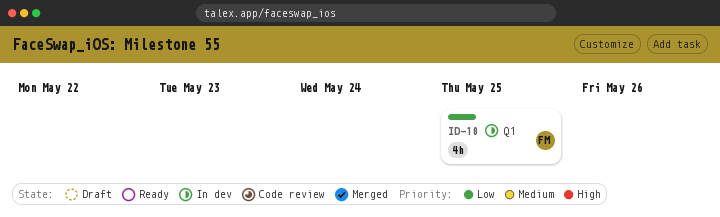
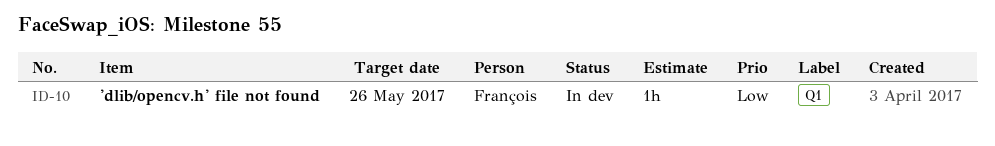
ID-10, estimate: 4h -> 1h
ID-10, due: May 25 -> May 26

